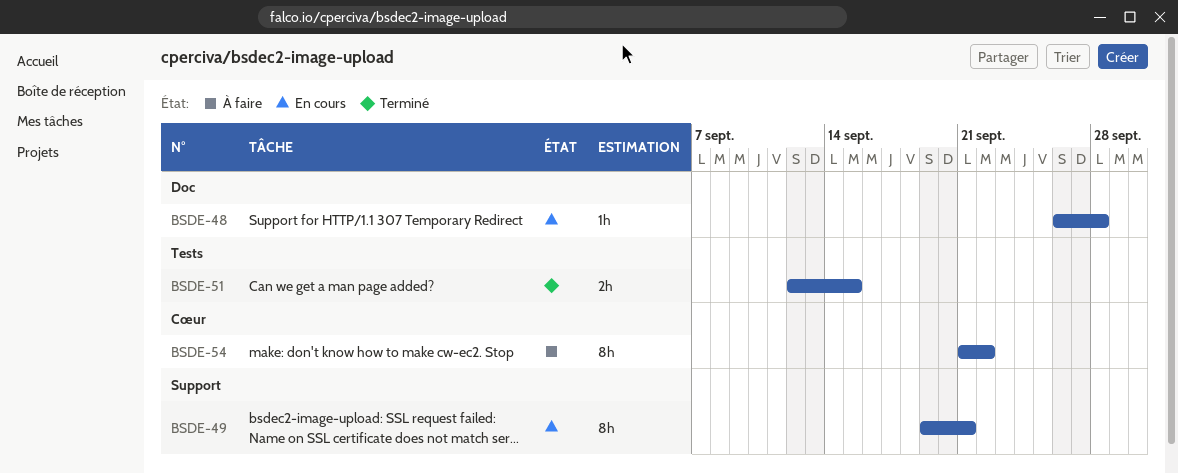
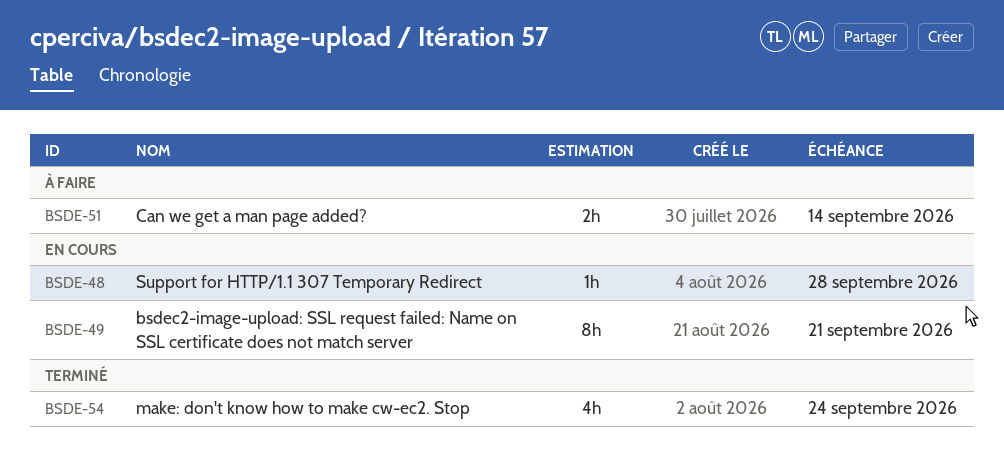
BSDE-51, status: Terminé -> À faire
BSDE-51, due: Sep 15 -> Sep 14
BSDE-54, status: À faire -> Terminé
BSDE-54, estimate: 8h -> 4h
BSDE-54, due: Sep 22 -> Sep 24

